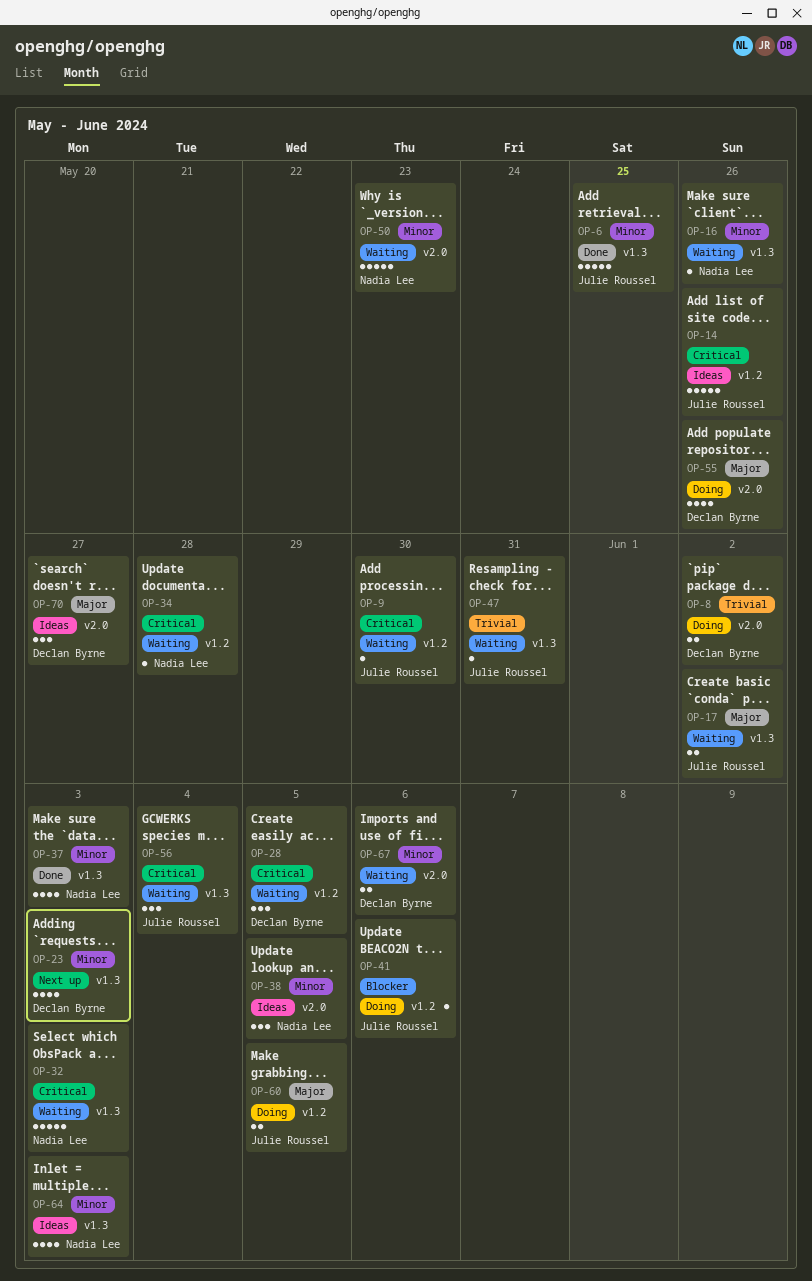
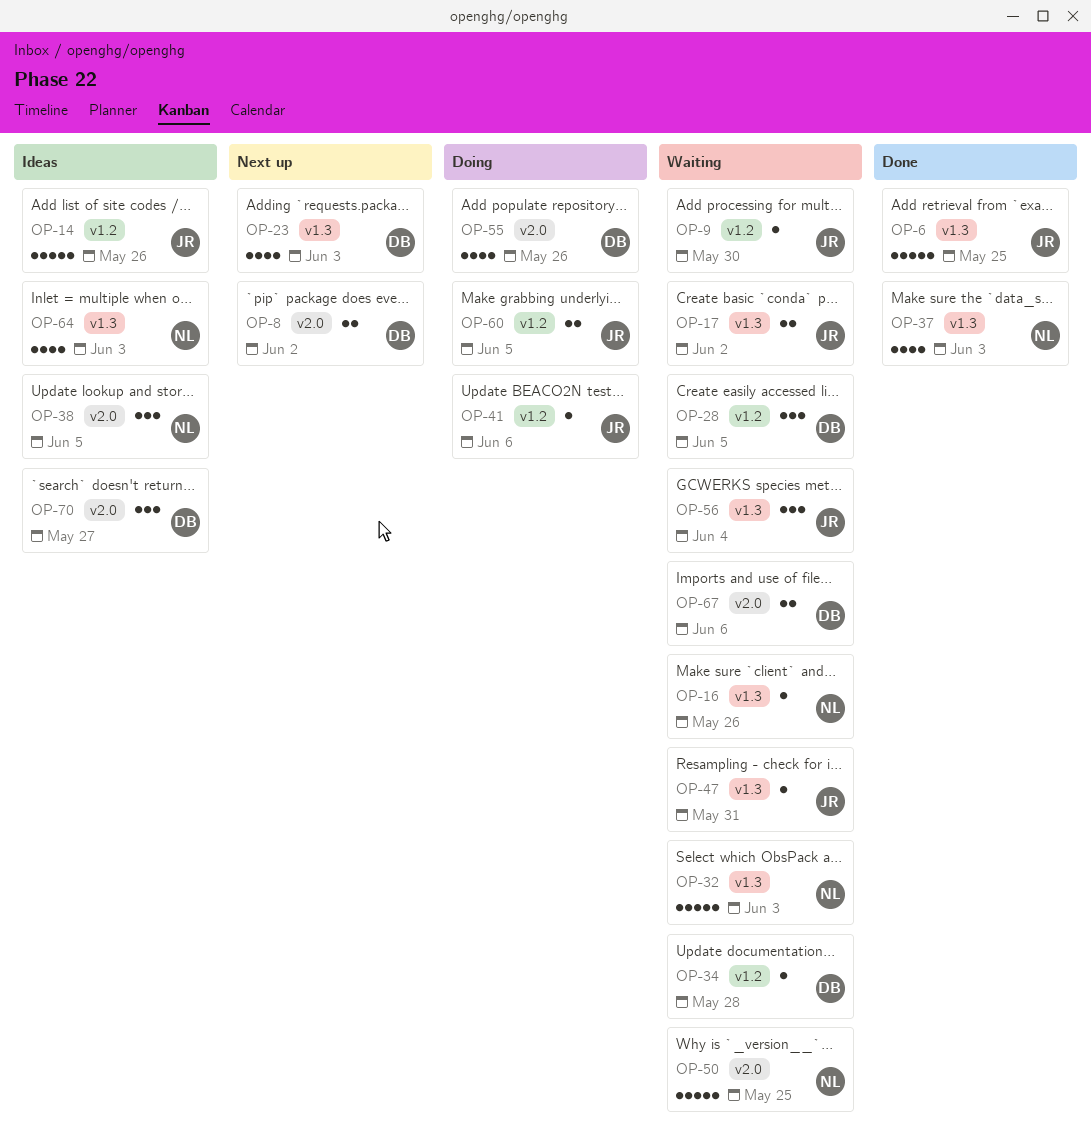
OP-8, status: Doing -> Next up
OP-34, owner: Nadia Lee -> Declan Byrne
OP-50, due: May 23 -> May 25

